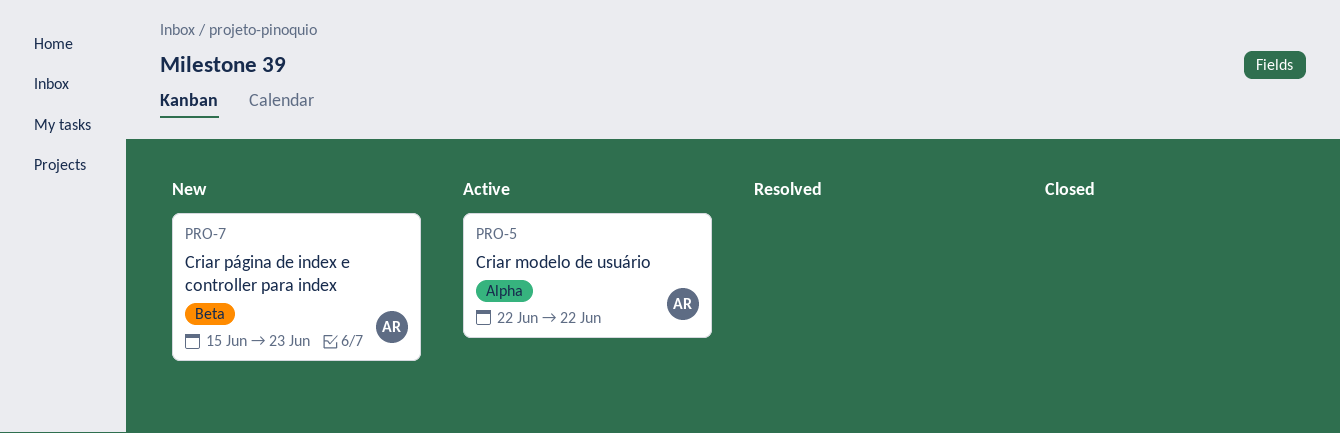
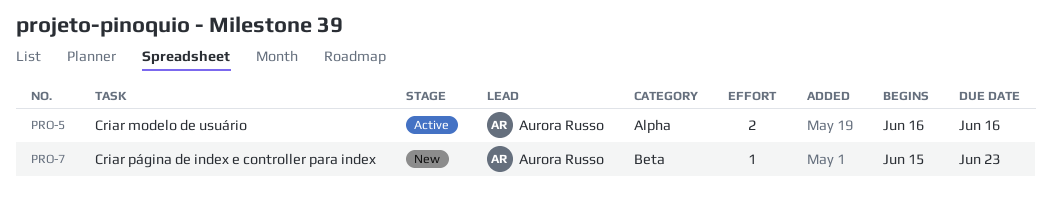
PRO-5, start: Jun 22 -> Jun 16
PRO-5, due: Jun 22 -> Jun 16

